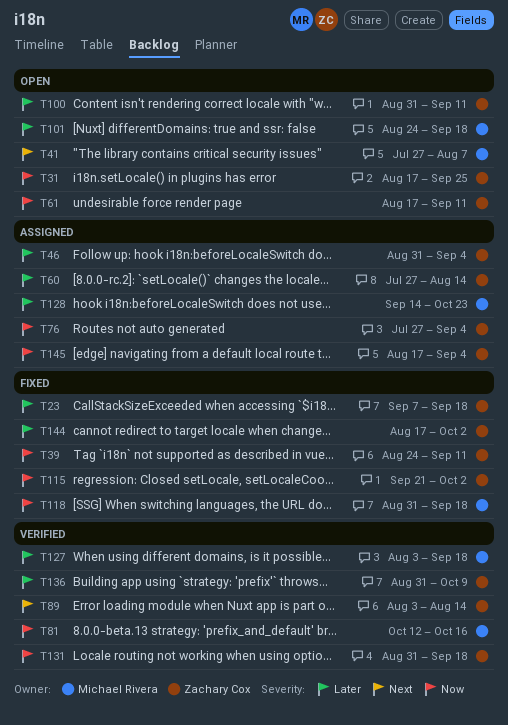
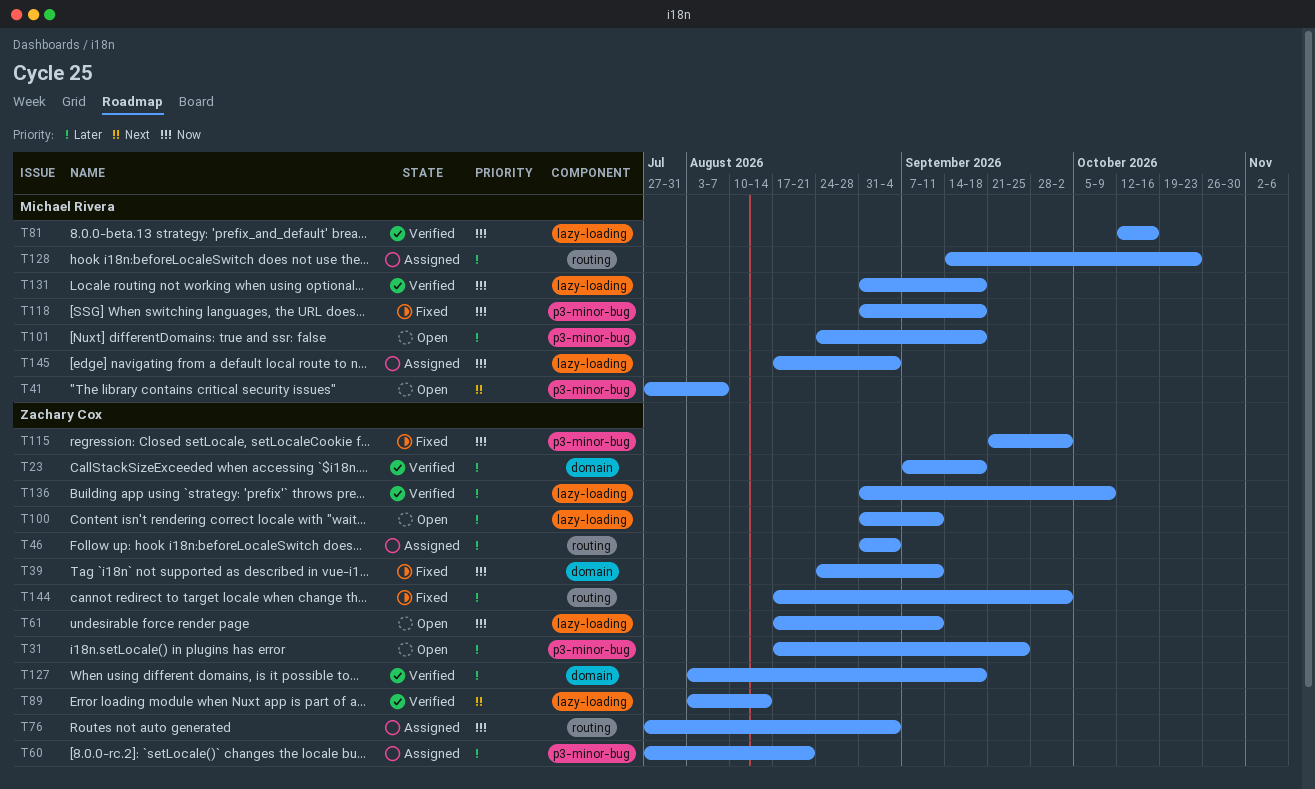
T23, status: Fixed -> Verified
T31, priority: Now -> Later
T60, due: Aug 14 -> Aug 21
T127, owner: Michael Rivera -> Zachary Cox
T131, owner: Zachary Cox -> Michael Rivera
T145, owner: Zachary Cox -> Michael Rivera

